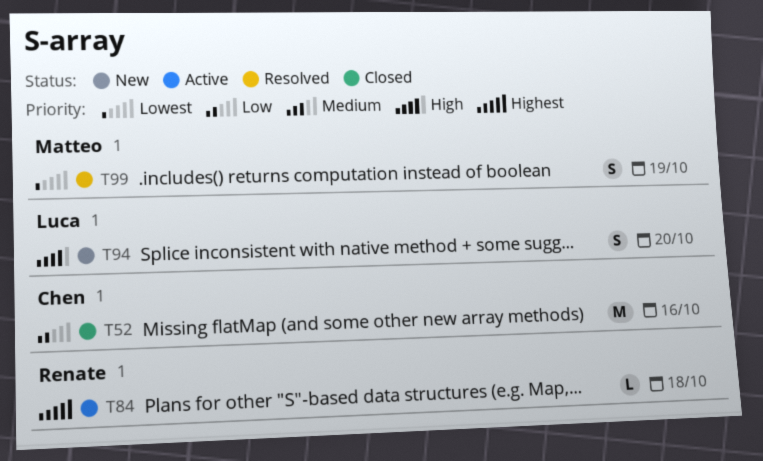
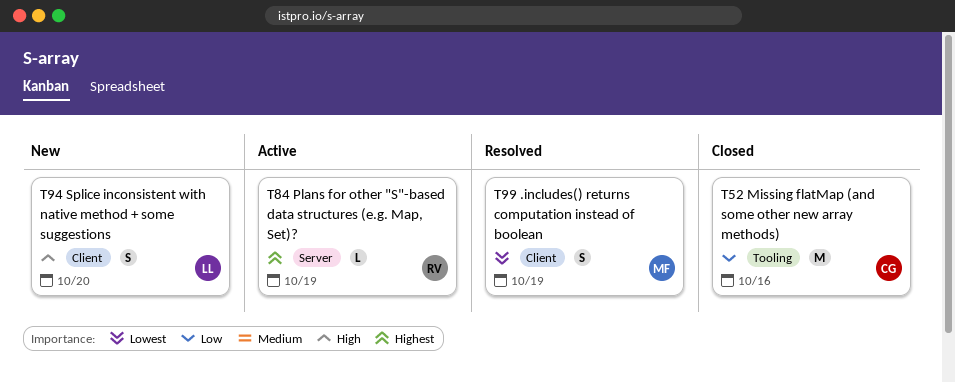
T84, due: Oct 18 -> Oct 19

